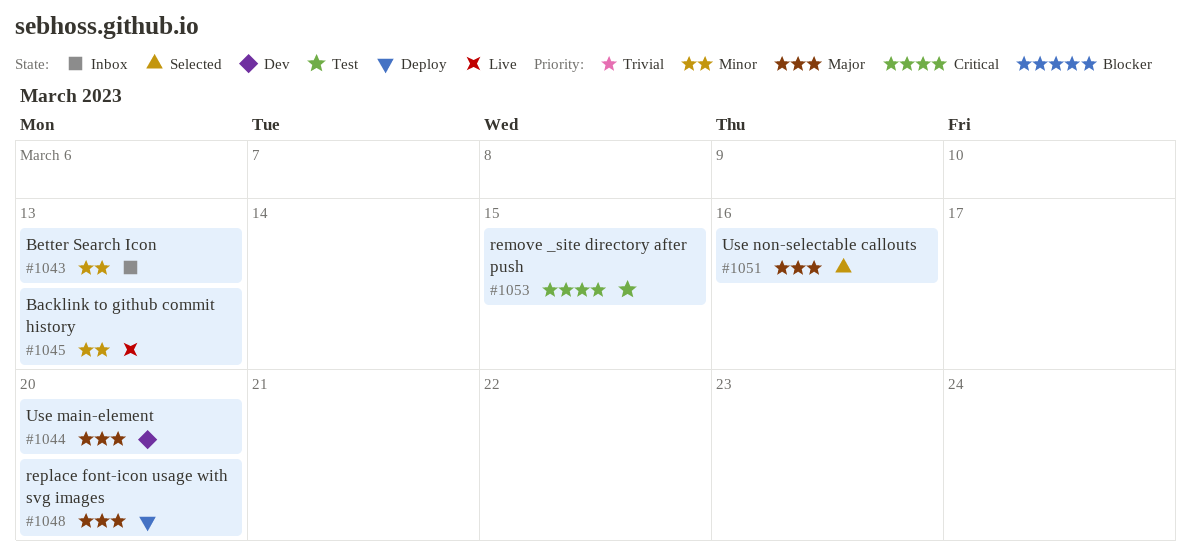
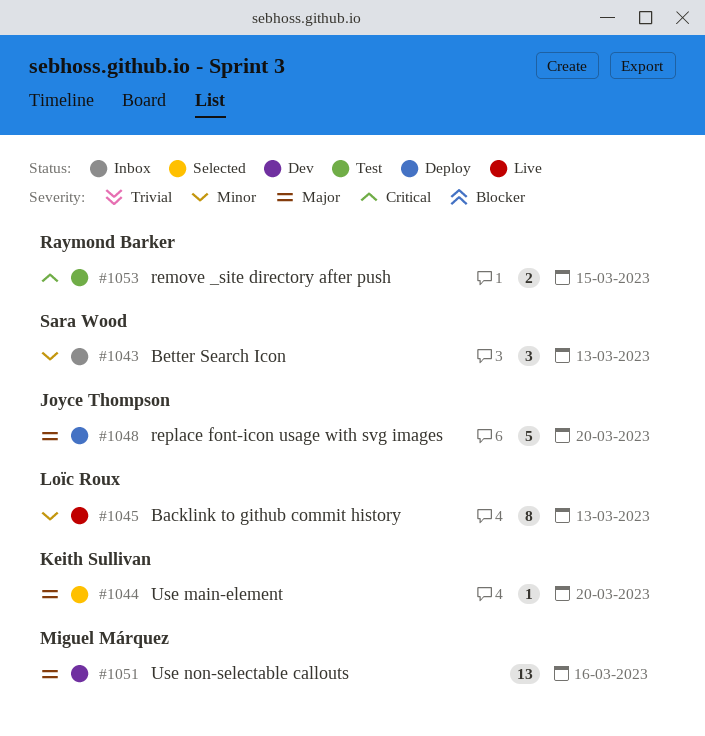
#1044, status: Dev -> Selected
#1051, status: Selected -> Dev

